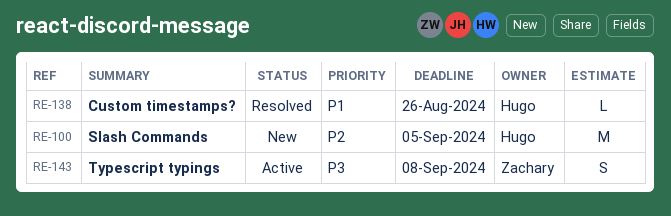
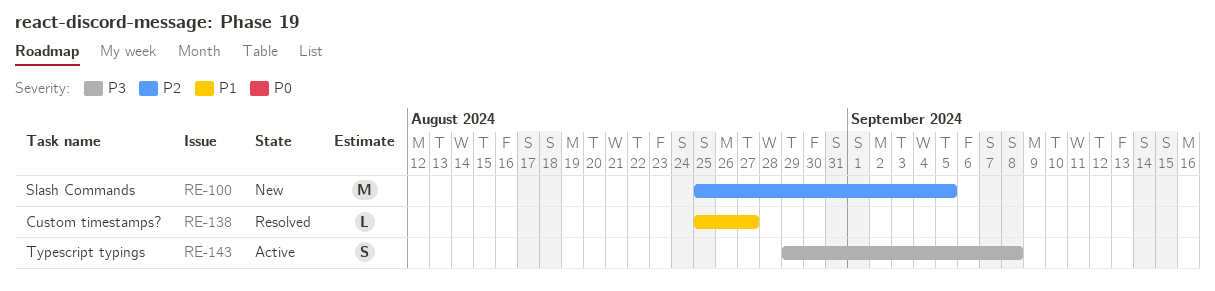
RE-138, due: Aug 26 -> Aug 27

